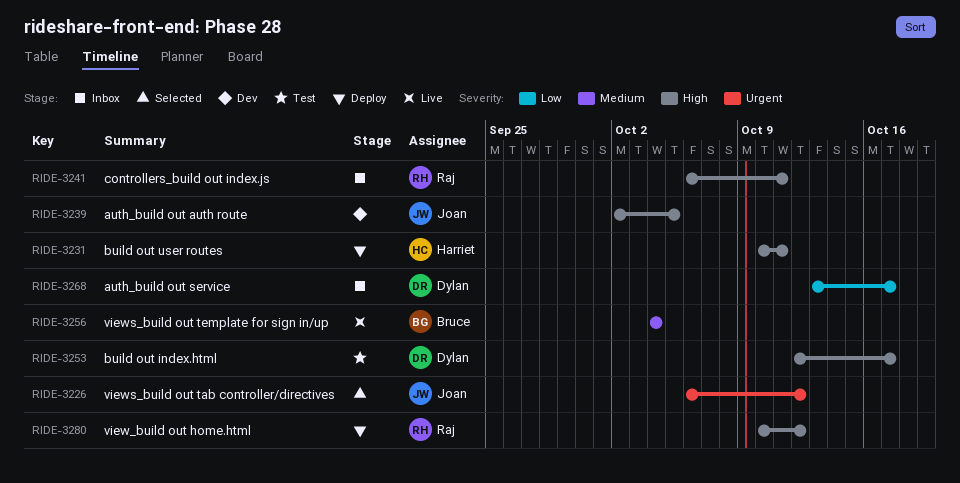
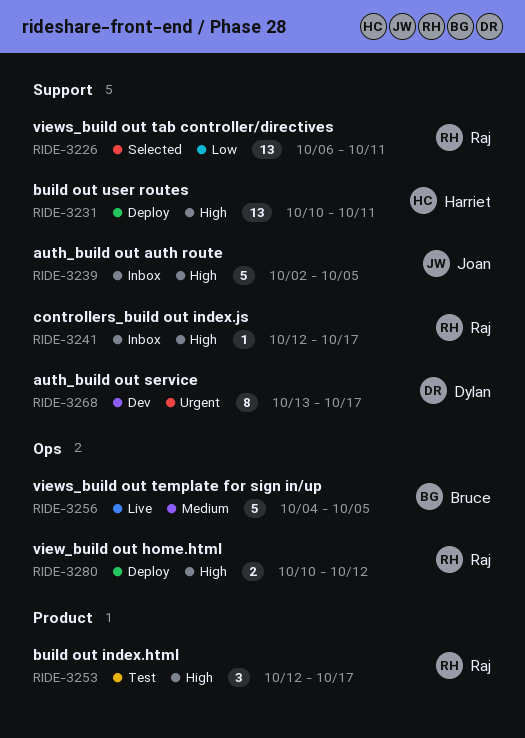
RIDE-3226, owner: Joan -> Raj
RIDE-3226, priority: Urgent -> Low
RIDE-3226, due: Oct 12 -> Oct 11
RIDE-3239, status: Dev -> Inbox
RIDE-3241, start: Oct 6 -> Oct 12
RIDE-3241, due: Oct 11 -> Oct 17
RIDE-3253, owner: Dylan -> Raj
RIDE-3256, due: Oct 4 -> Oct 5
RIDE-3268, status: Inbox -> Dev
RIDE-3268, priority: Low -> Urgent

